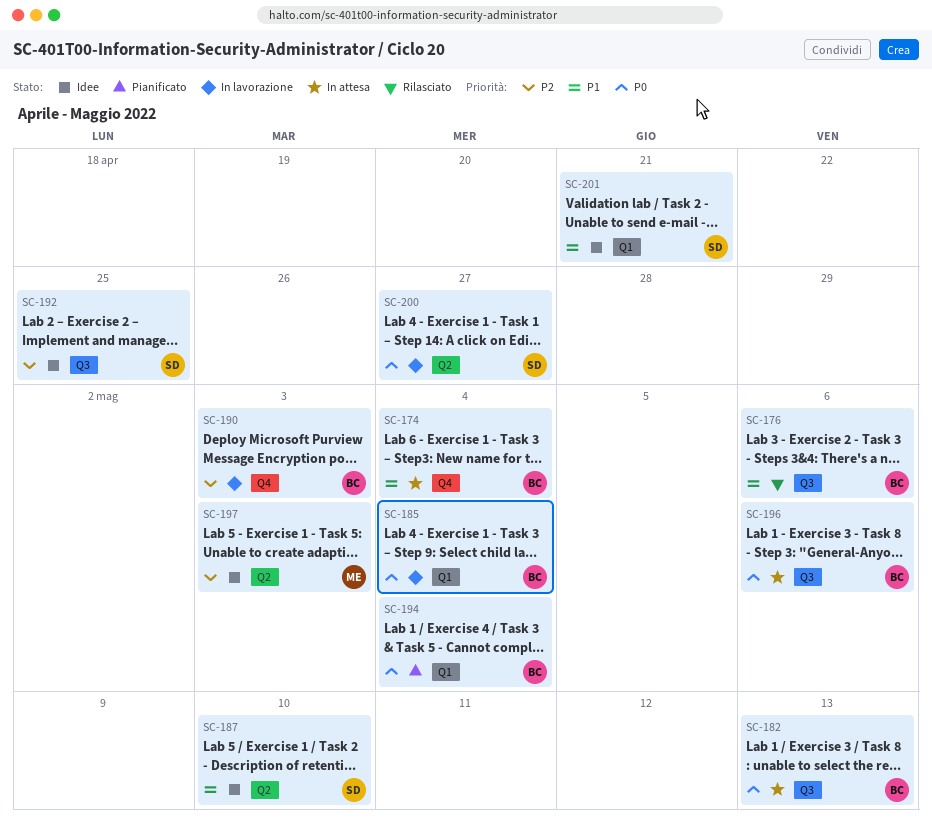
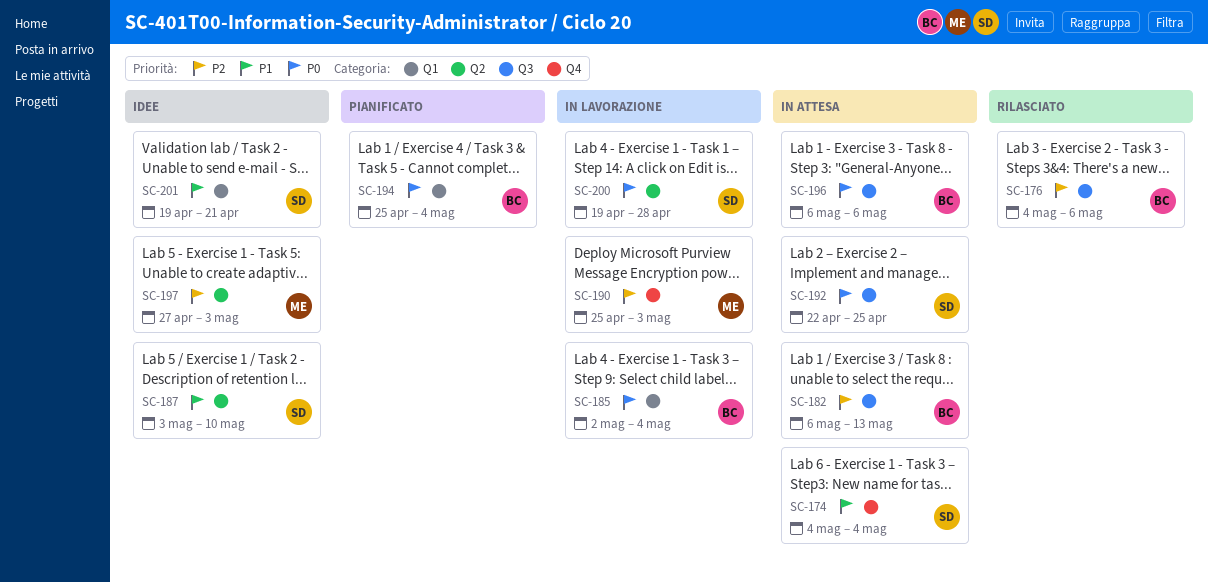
SC-174, owner: BC -> SD
SC-176, priority: P1 -> P2
SC-182, priority: P0 -> P2
SC-190, owner: BC -> ME
SC-192, status: Idee -> In attesa
SC-192, priority: P2 -> P0
SC-200, due: Apr 27 -> Apr 28

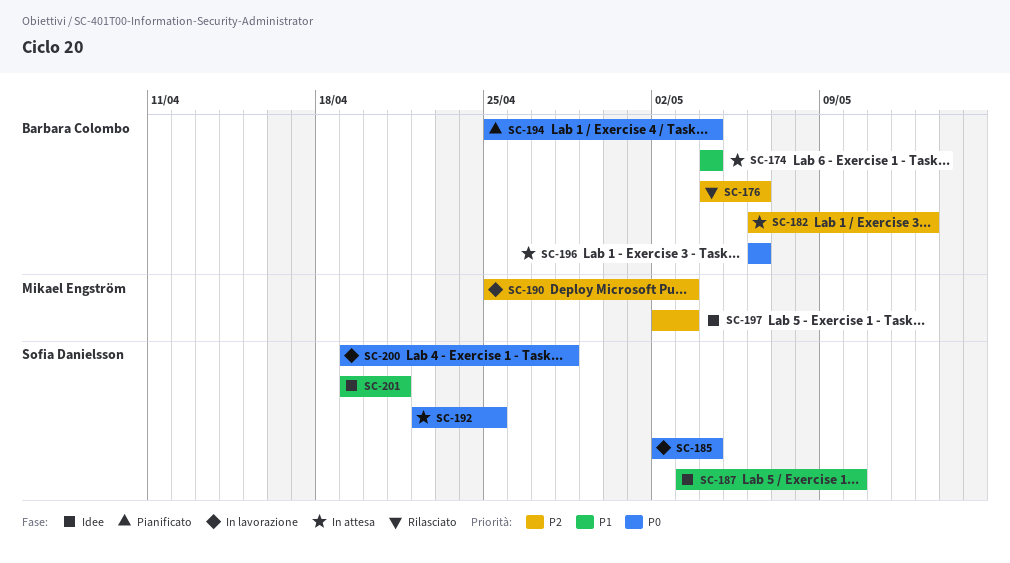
SC-174, owner: Sofia Danielsson -> Barbara Colombo
SC-185, owner: Barbara Colombo -> Sofia Danielsson
SC-197, start: Apr 27 -> May 2

